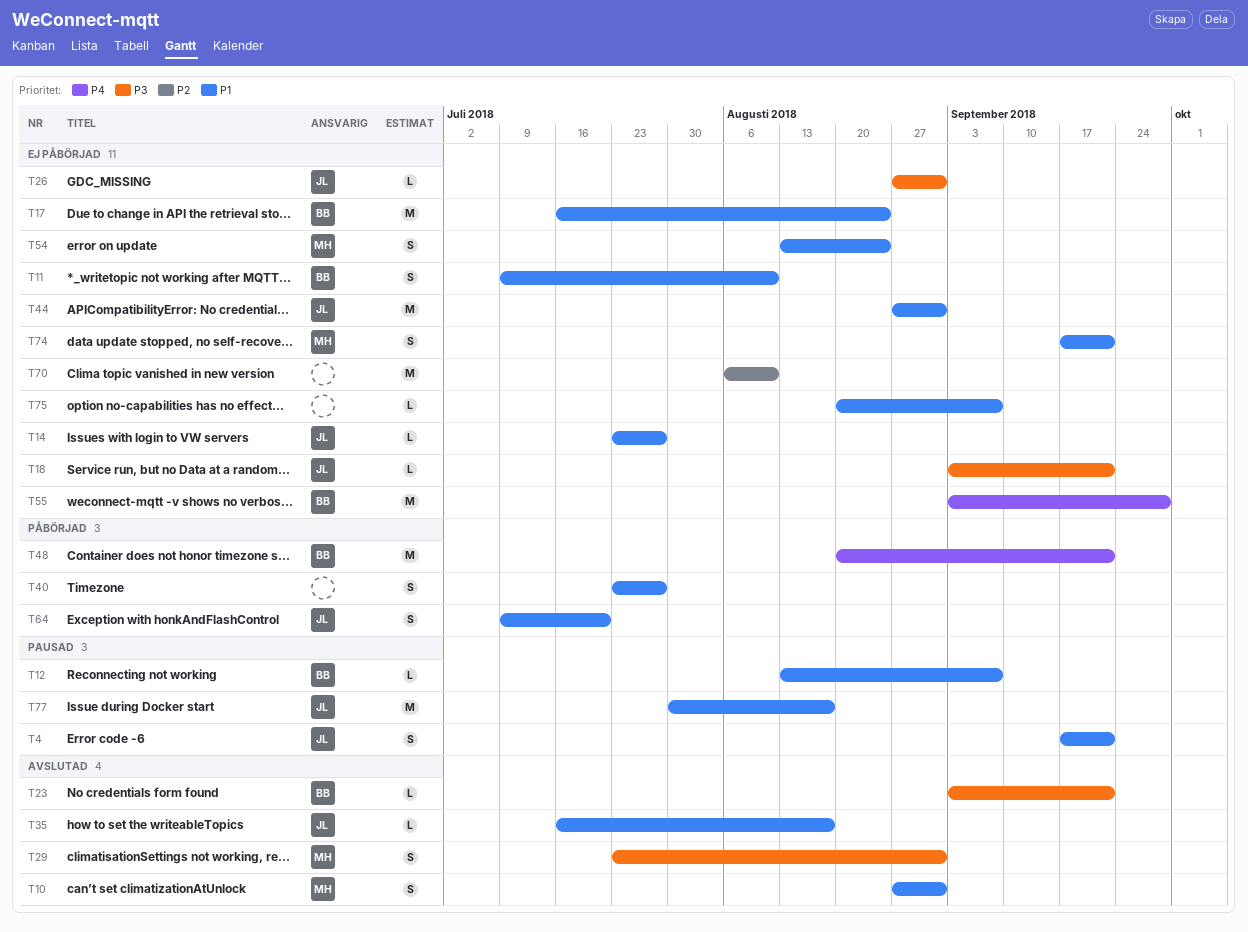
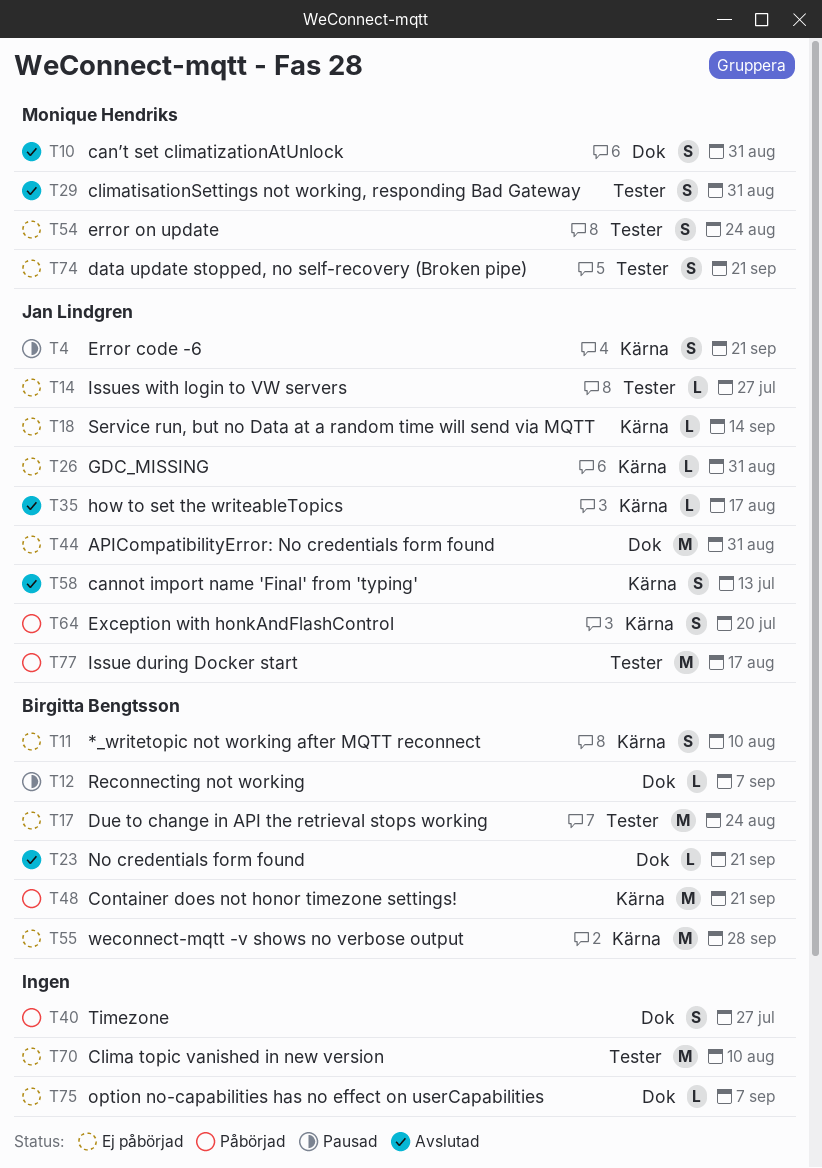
T18, due: Sep 21 -> Sep 14
T58: none -> present
T77, status: Pausad -> Påbörjad

